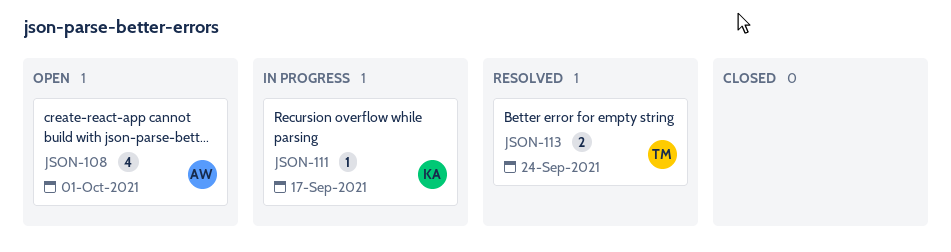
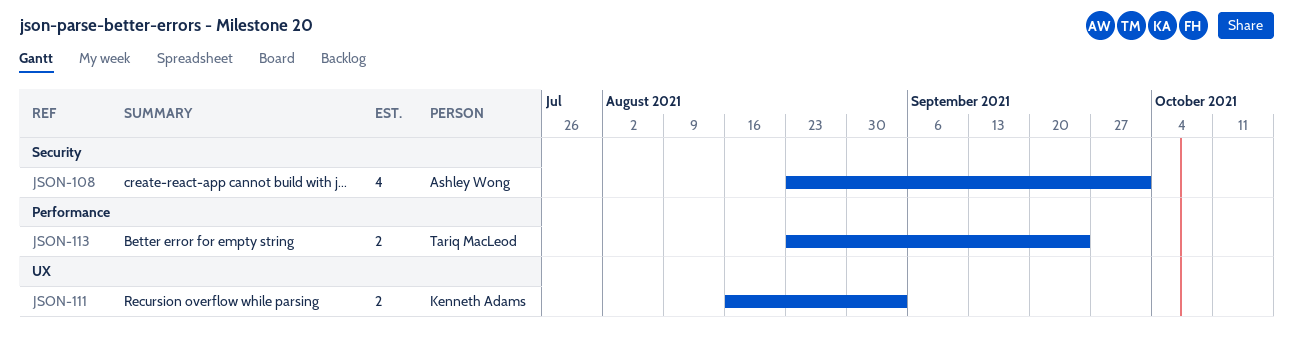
JSON-111, estimate: 1 -> 2
JSON-111, due: Sep 17 -> Sep 3

